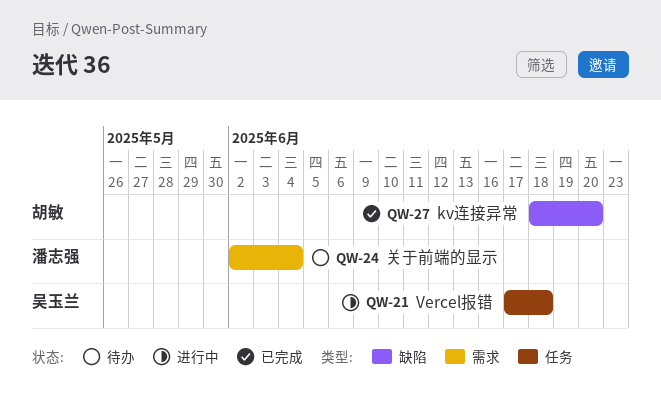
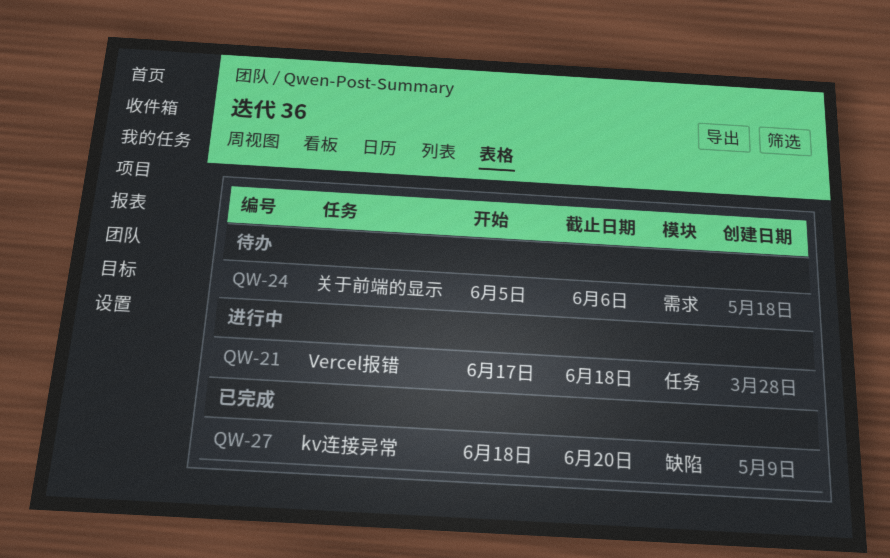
QW-24, start: Jun 2 -> Jun 5
QW-24, due: Jun 4 -> Jun 6

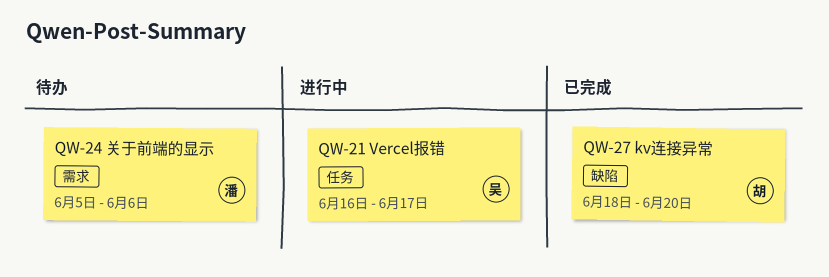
QW-21, start: Jun 17 -> Jun 16
QW-21, due: Jun 18 -> Jun 17

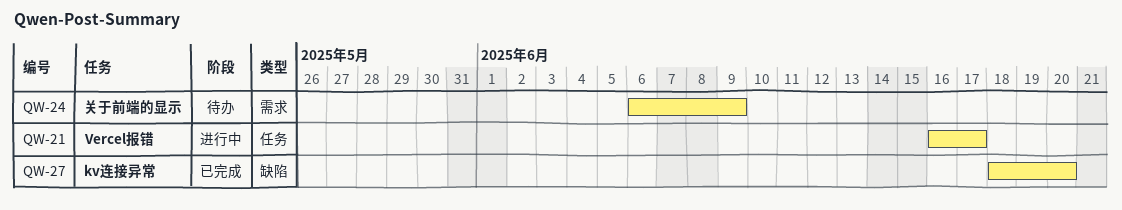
QW-24, start: Jun 5 -> Jun 6
QW-24, due: Jun 6 -> Jun 9

